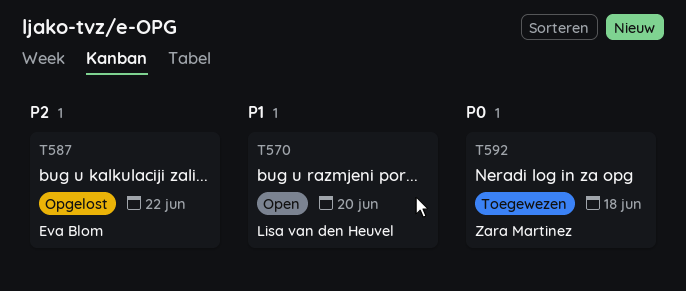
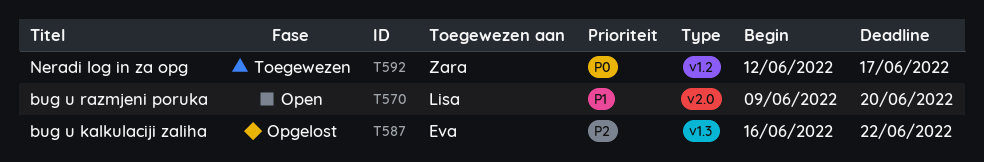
T592, due: Jun 18 -> Jun 17

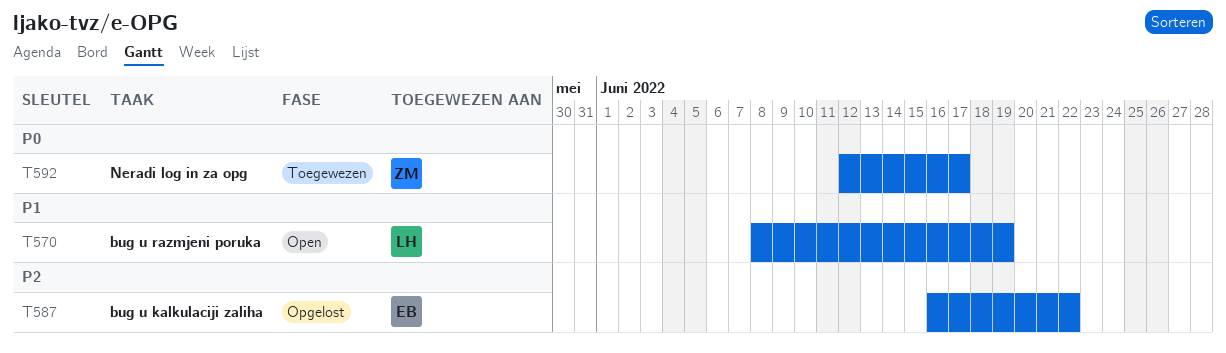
T570, start: Jun 9 -> Jun 8
T570, due: Jun 20 -> Jun 19

